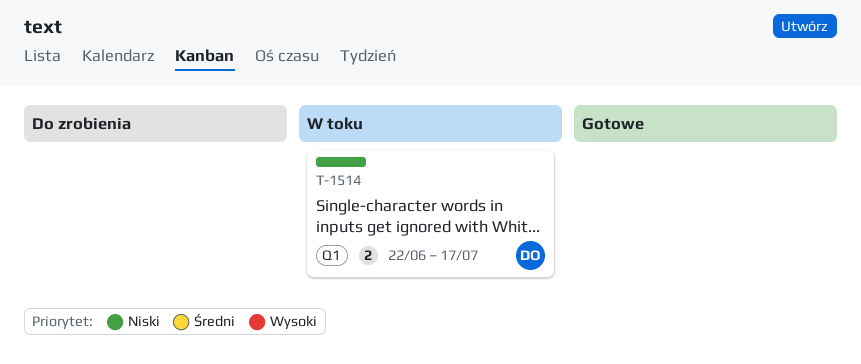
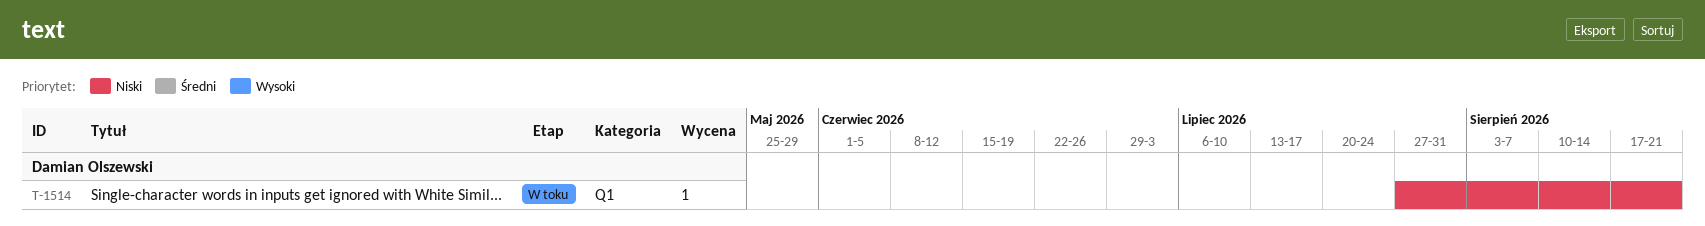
T-1514, estimate: 2 -> 1
T-1514, start: Jun 22 -> Jul 27
T-1514, due: Jul 17 -> Aug 21

